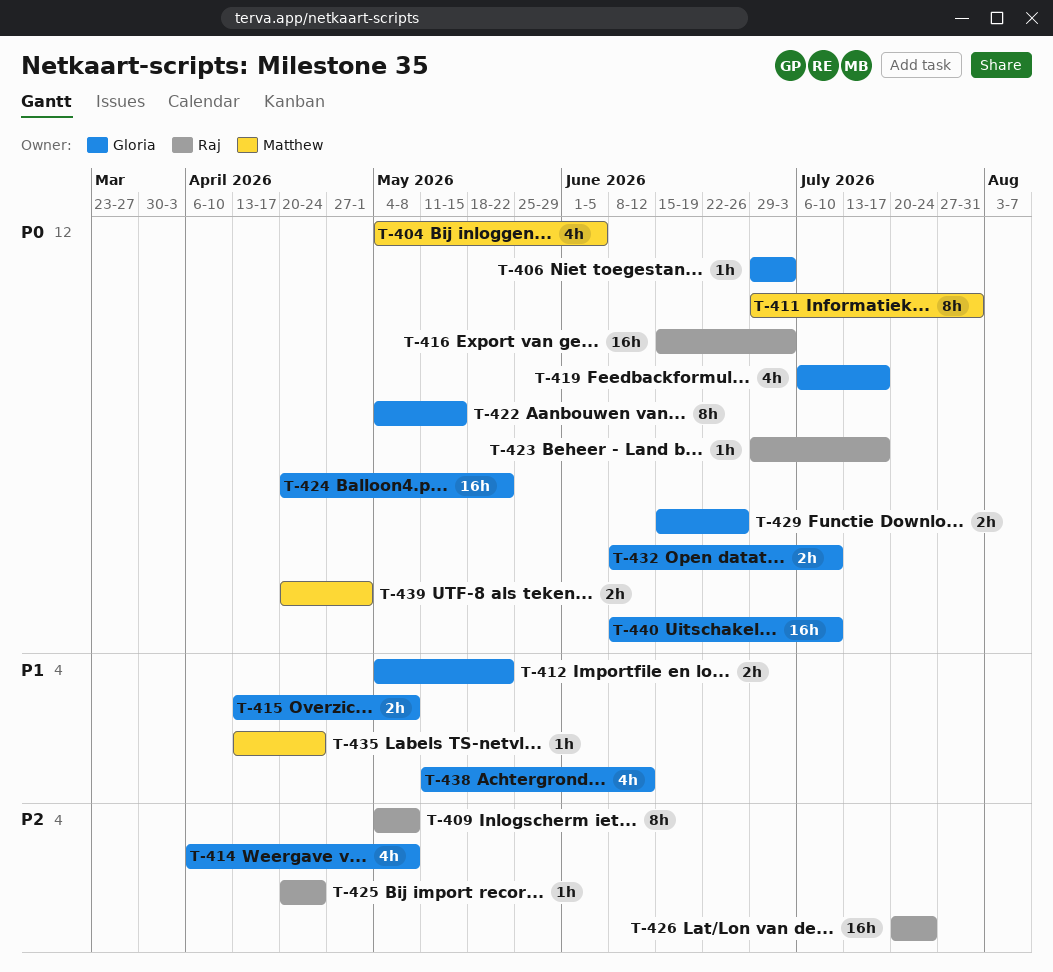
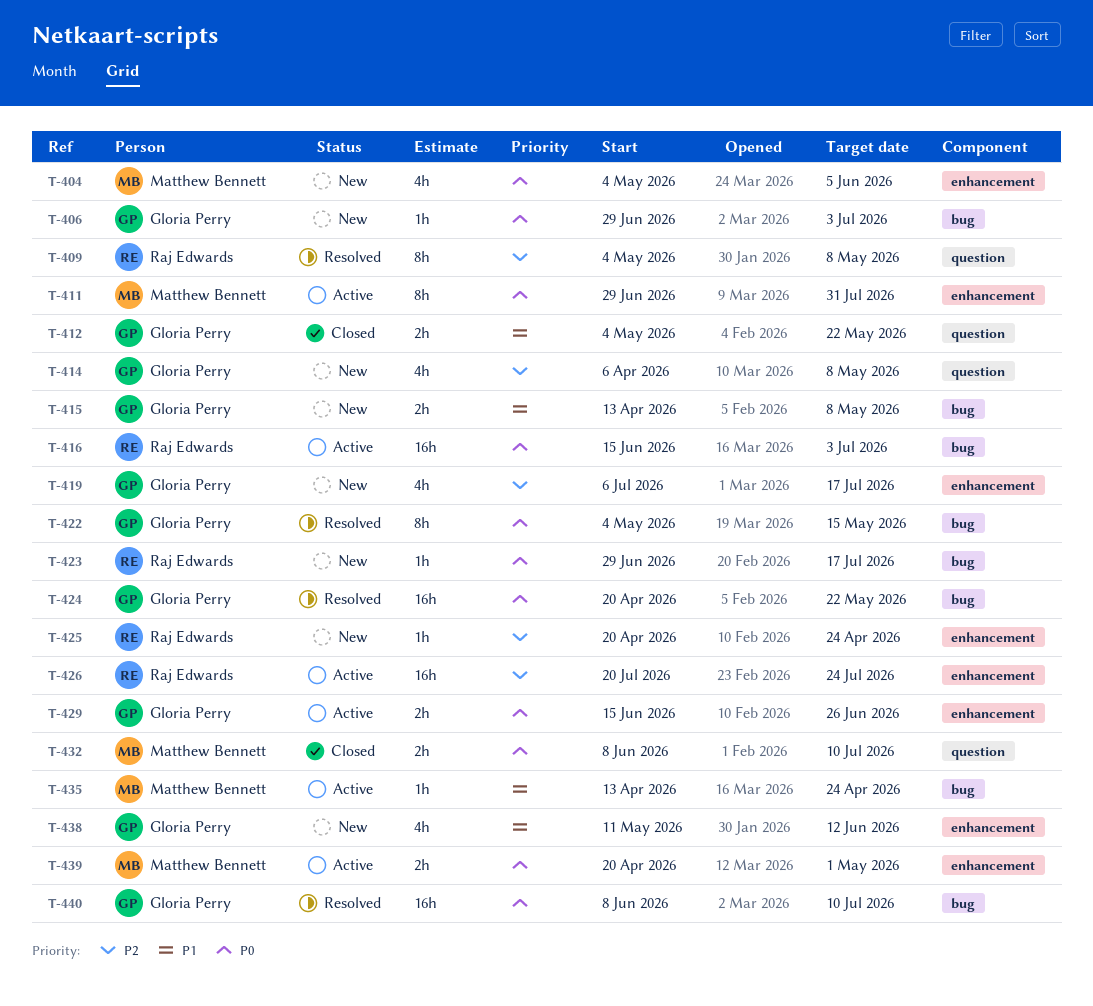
T-419, priority: P0 -> P2
T-432, owner: Gloria Perry -> Matthew Bennett

